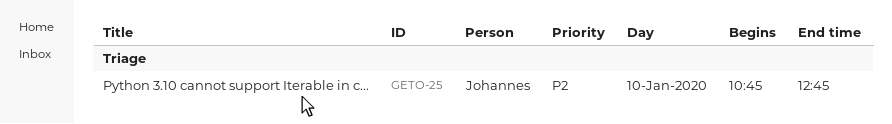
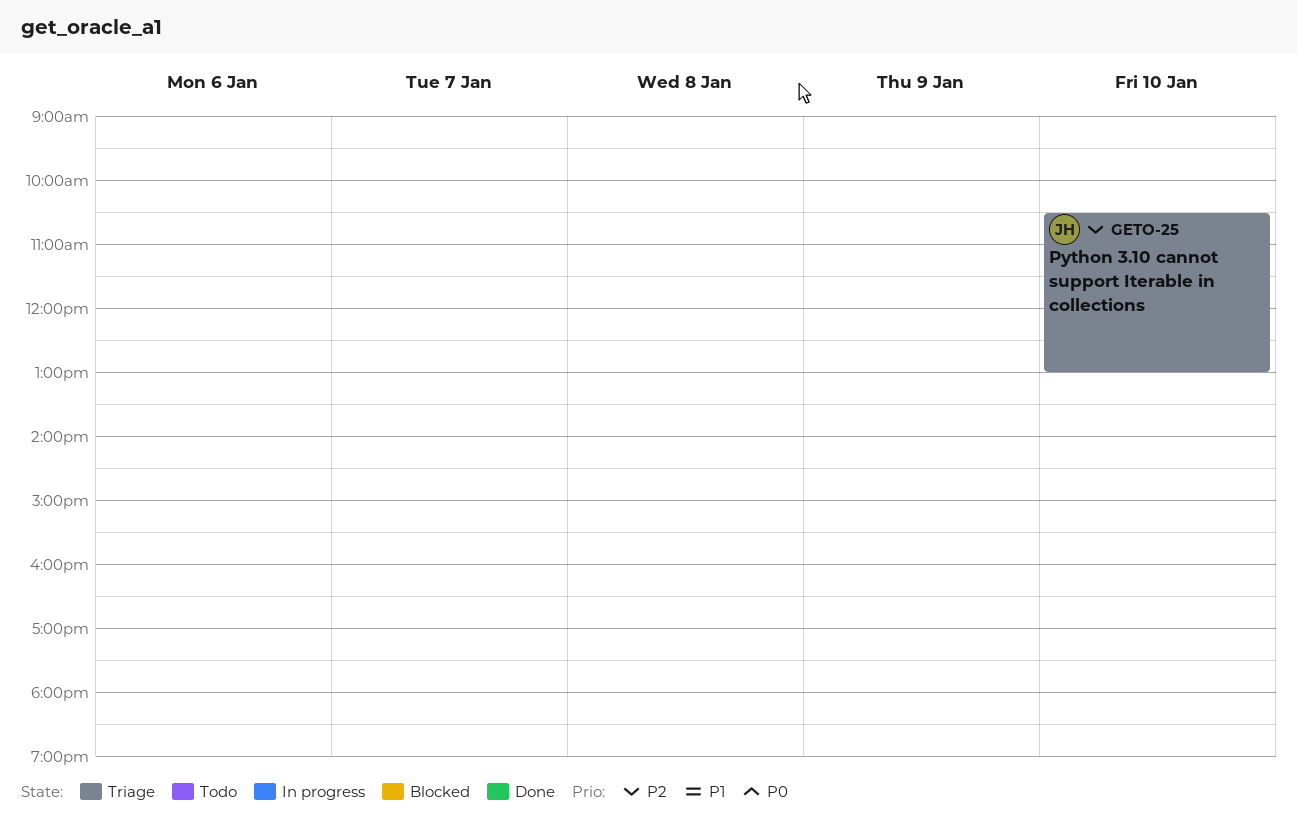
GETO-25, begins: 10:45 -> 10:30
GETO-25, ends: 12:45 -> 13:00

